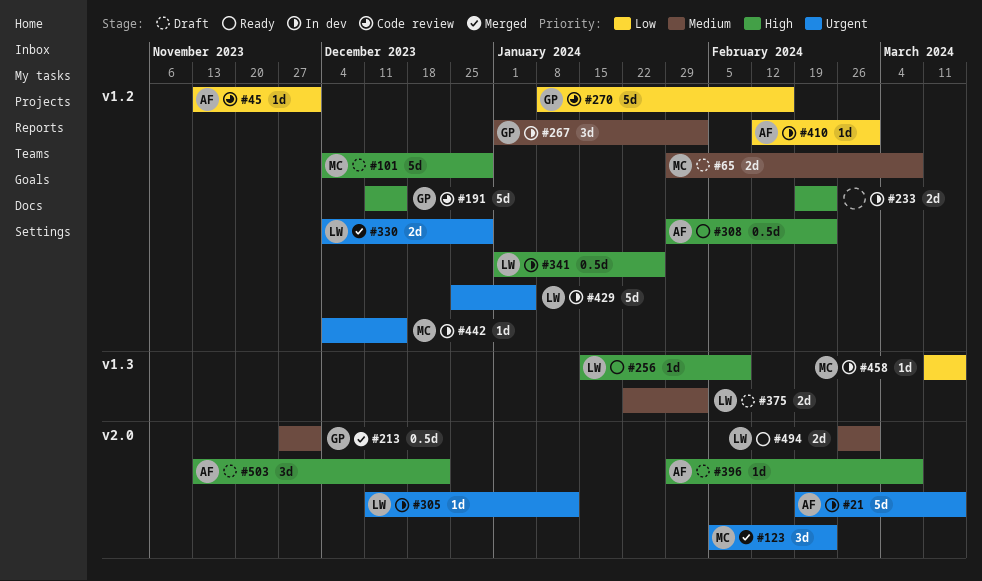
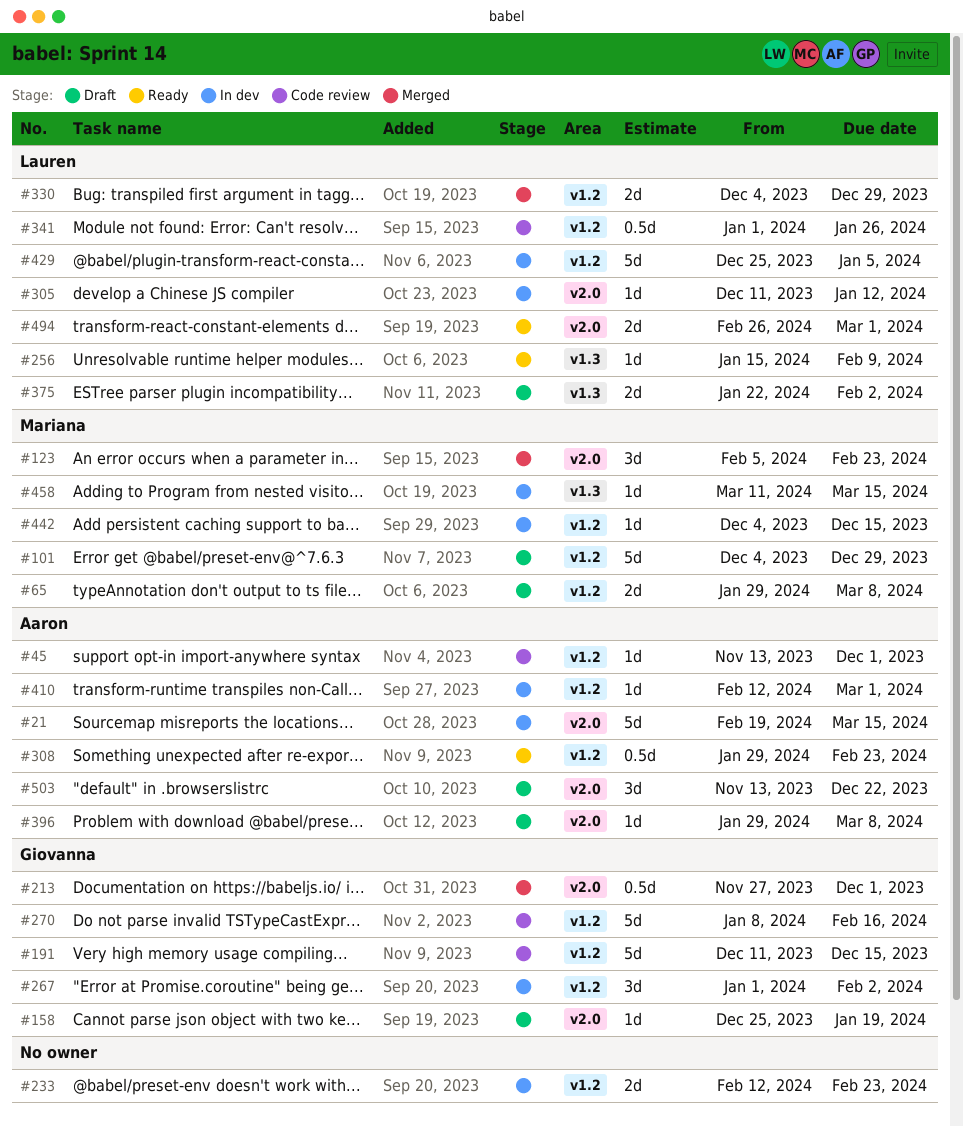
#158: none -> present
#233, start: Feb 19 -> Feb 12
#341, status: In dev -> Code review

